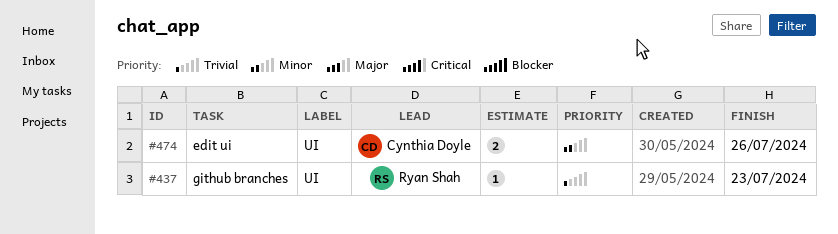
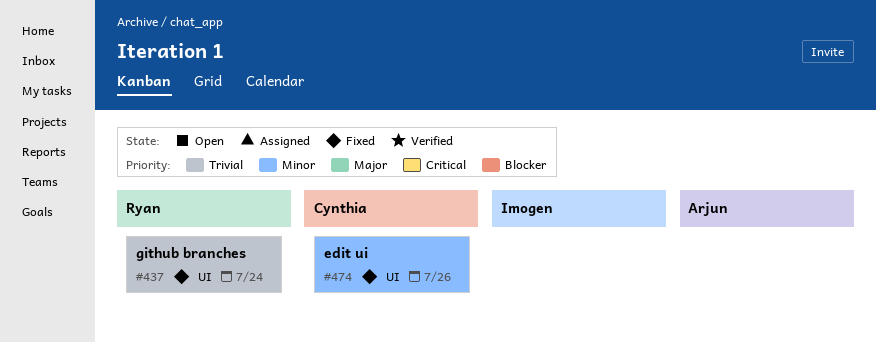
#437, due: Jul 23 -> Jul 24

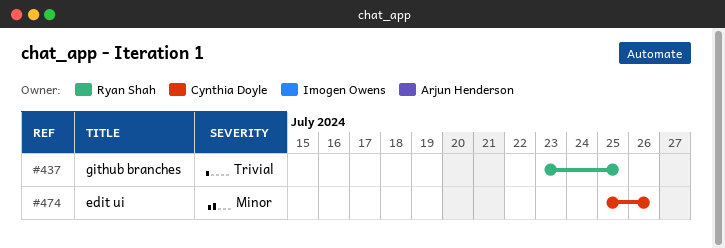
#437, due: Jul 24 -> Jul 25

